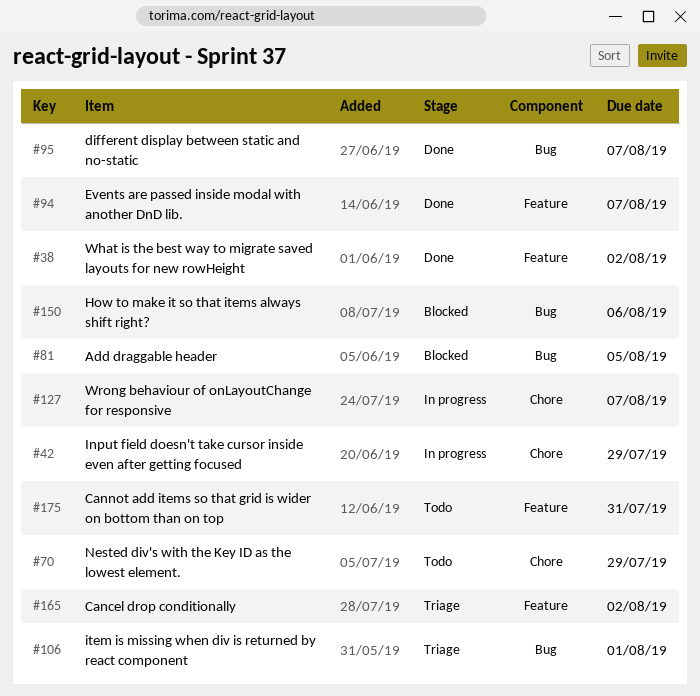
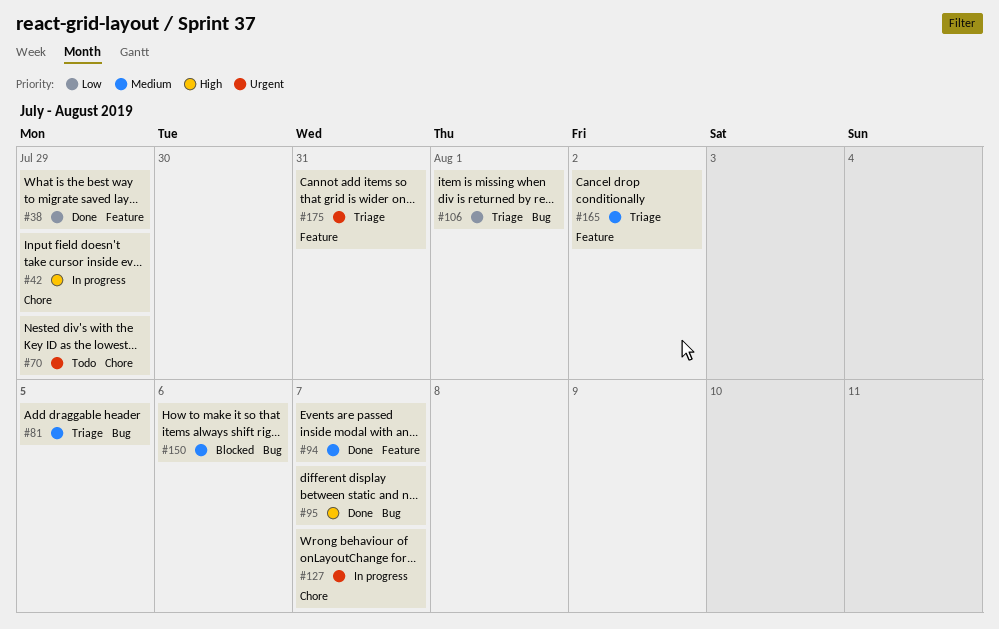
#38, due: Aug 2 -> Jul 29
#81, status: Blocked -> Triage
#175, status: Todo -> Triage

